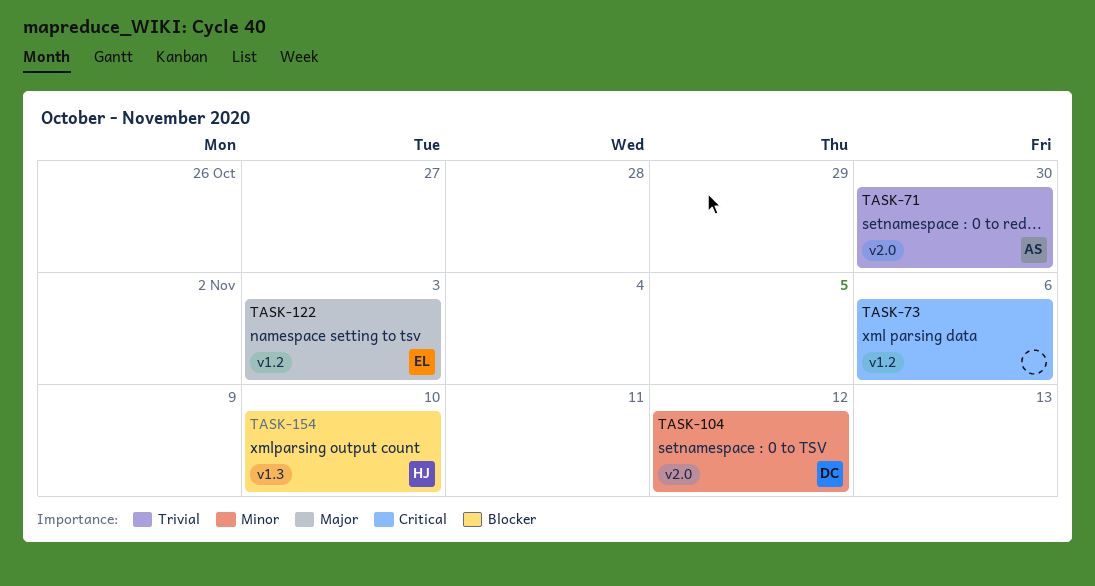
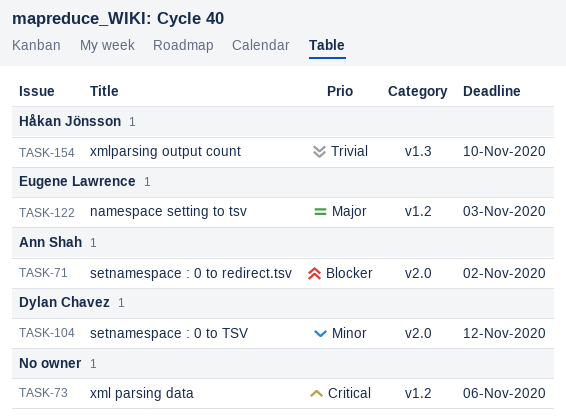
TASK-71, priority: Trivial -> Blocker
TASK-71, due: Oct 30 -> Nov 2
TASK-154, priority: Blocker -> Trivial

